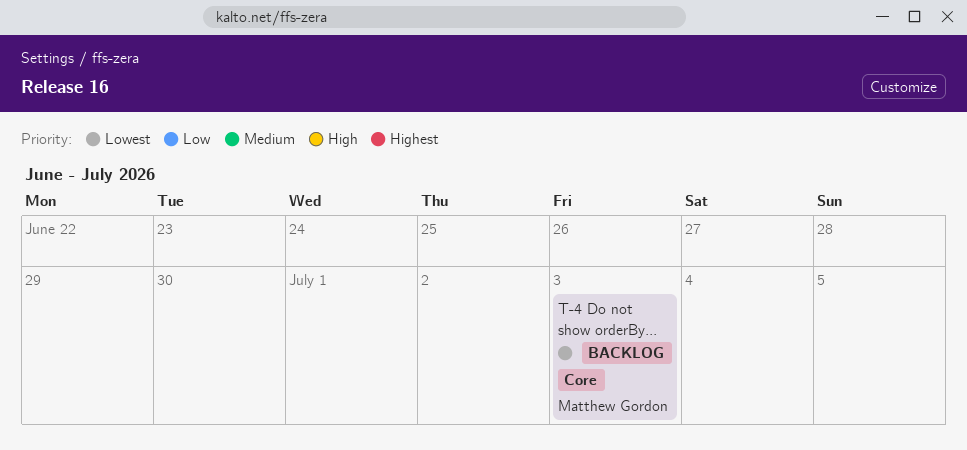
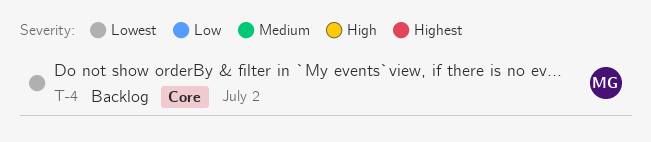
T-4, due: Jul 3 -> Jul 2

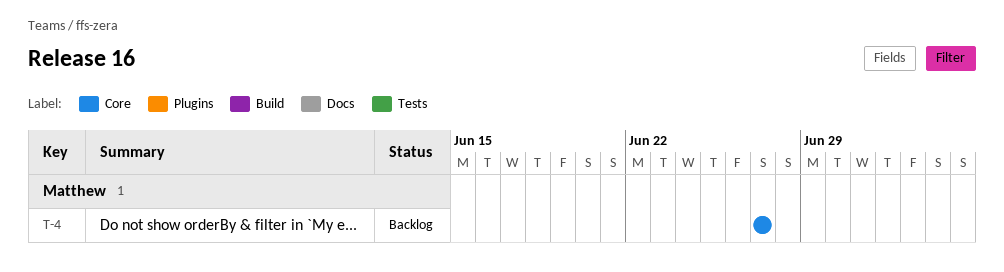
T-4, due: Jul 2 -> Jun 27

